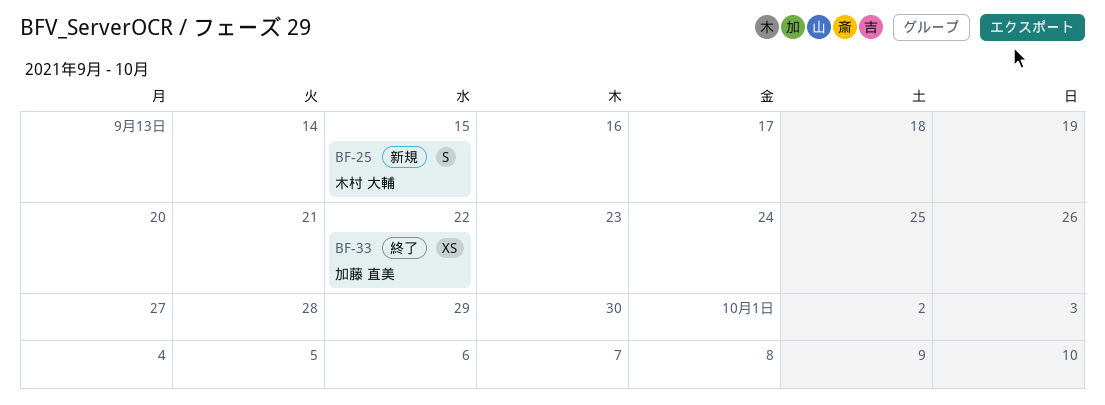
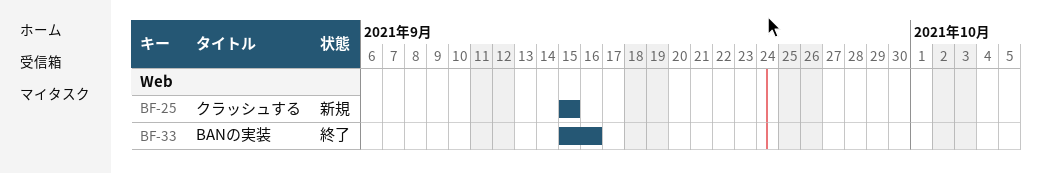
BF-33, due: Sep 22 -> Sep 16

